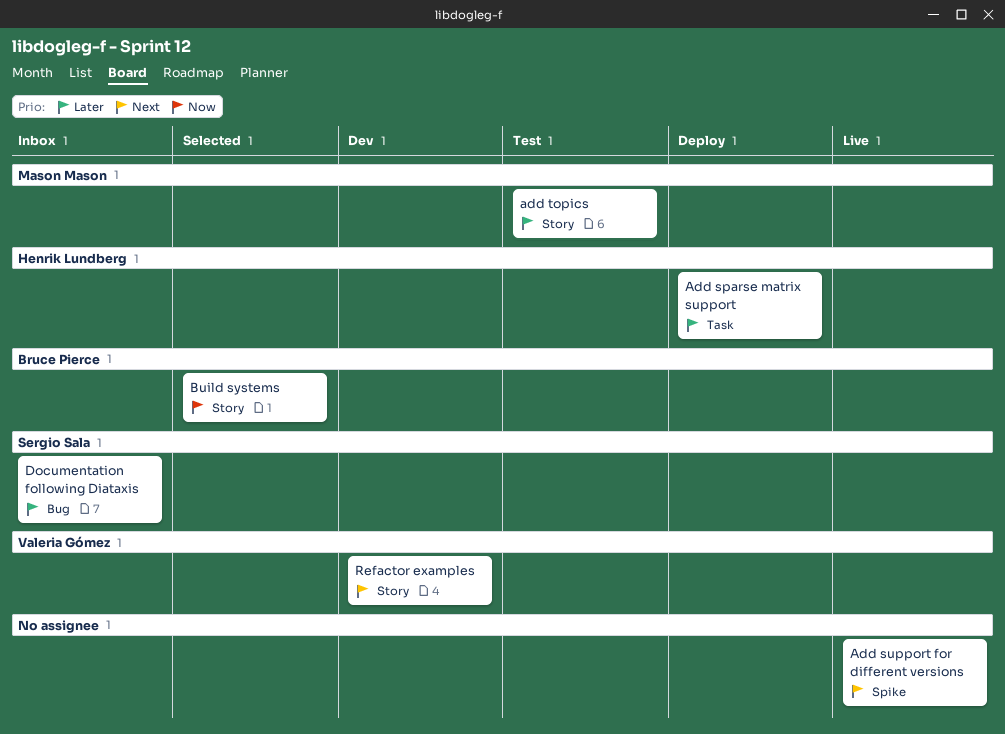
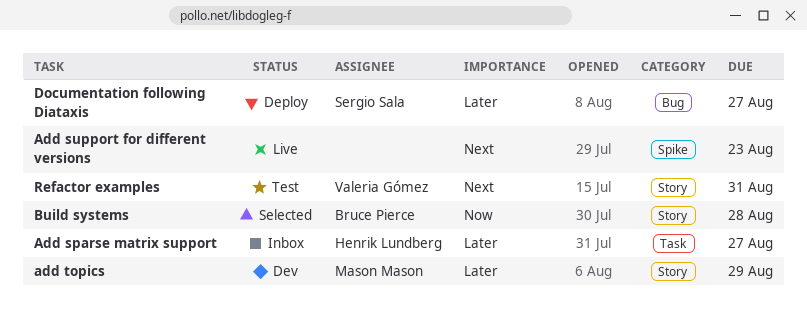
Add sparse matrix support, status: Deploy -> Inbox
add topics, status: Test -> Dev
Documentation following Diataxis, status: Inbox -> Deploy
Refactor examples, status: Dev -> Test

